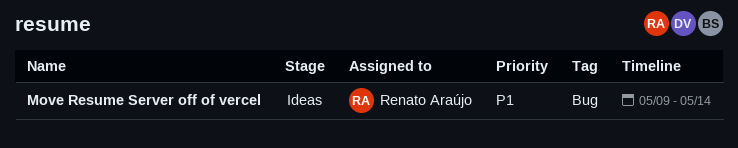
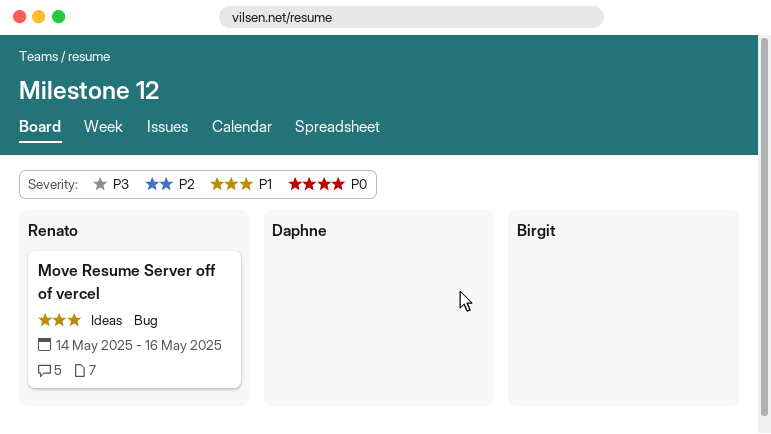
Move Resume Server off of vercel, start: May 9 -> May 14
Move Resume Server off of vercel, due: May 14 -> May 16

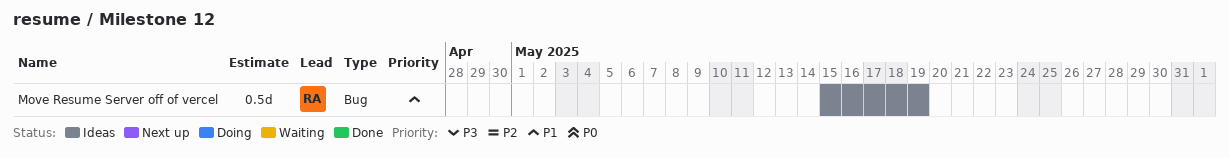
Move Resume Server off of vercel, start: May 14 -> May 15
Move Resume Server off of vercel, due: May 16 -> May 19

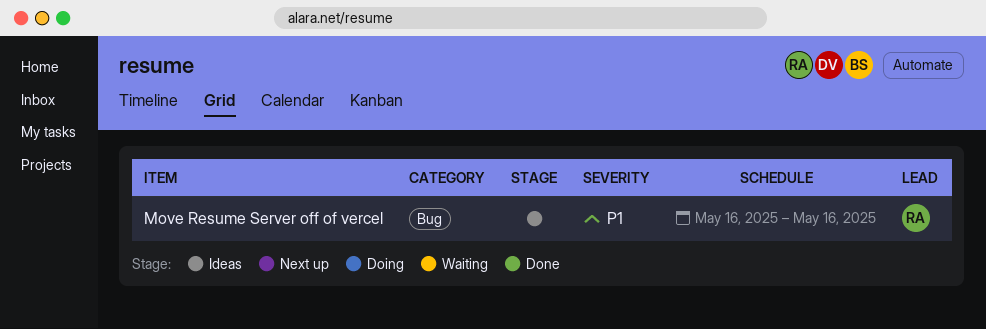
Move Resume Server off of vercel, start: May 15 -> May 16
Move Resume Server off of vercel, due: May 19 -> May 16

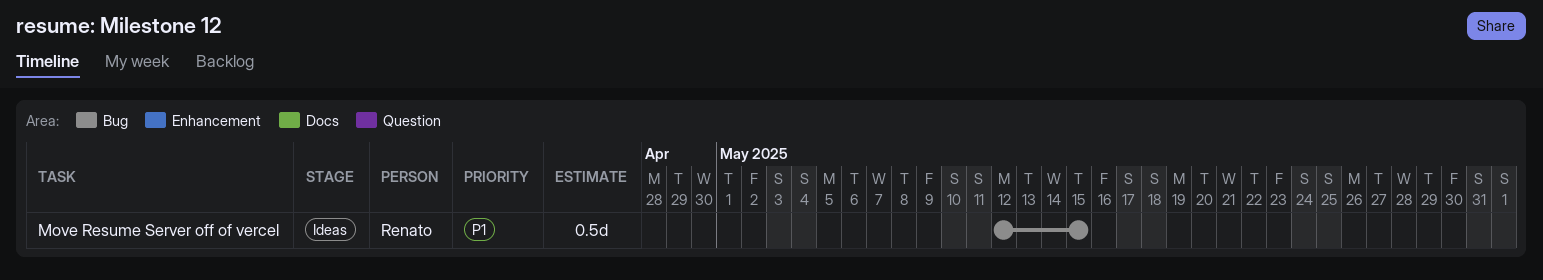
Move Resume Server off of vercel, start: May 16 -> May 12
Move Resume Server off of vercel, due: May 16 -> May 15

